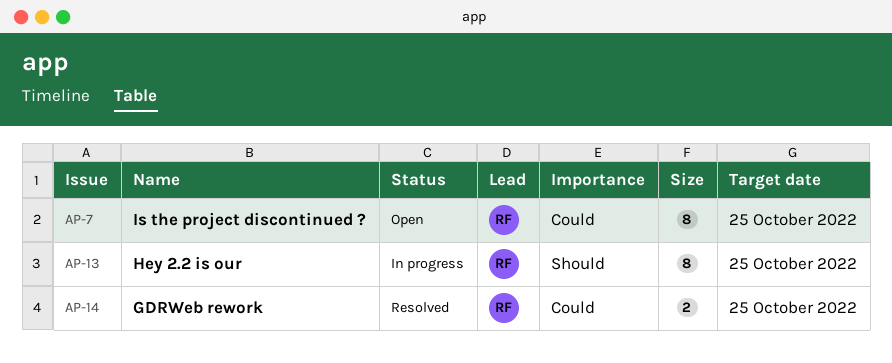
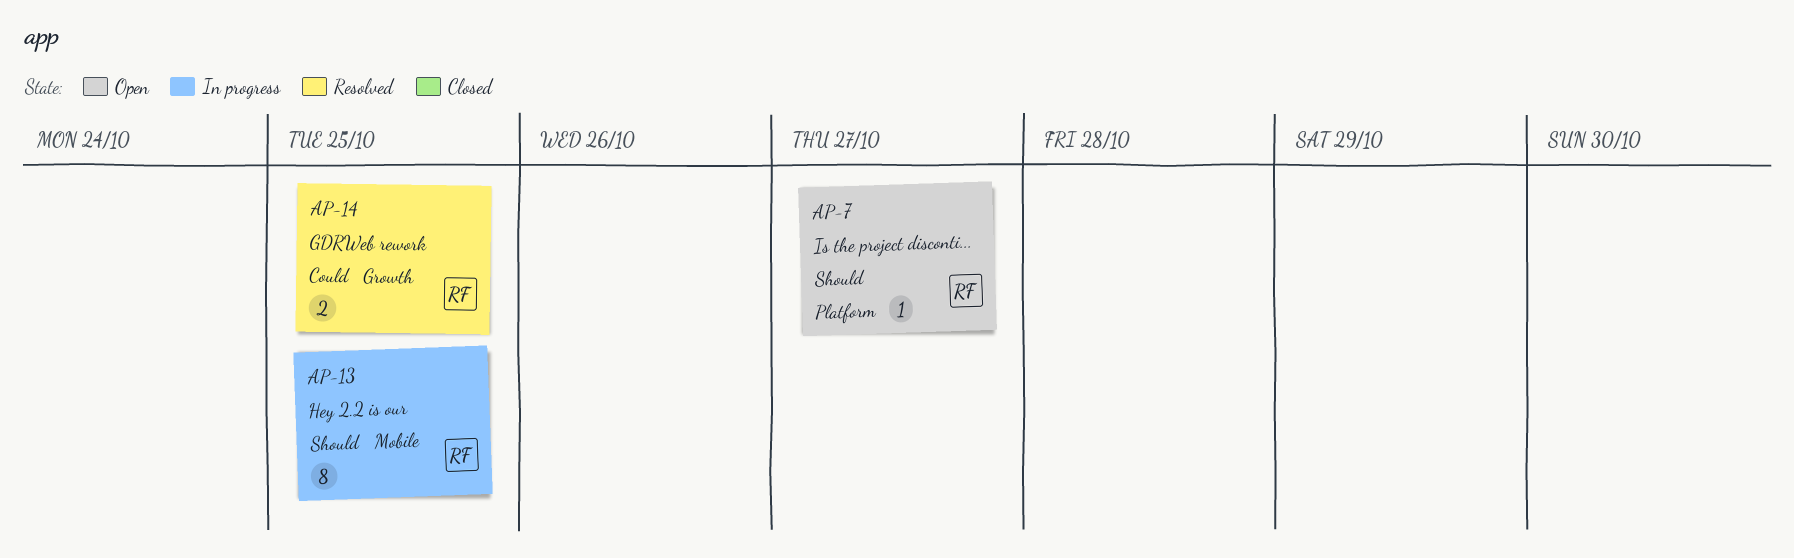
AP-7, priority: Could -> Should
AP-7, estimate: 8 -> 1
AP-7, due: Oct 25 -> Oct 27

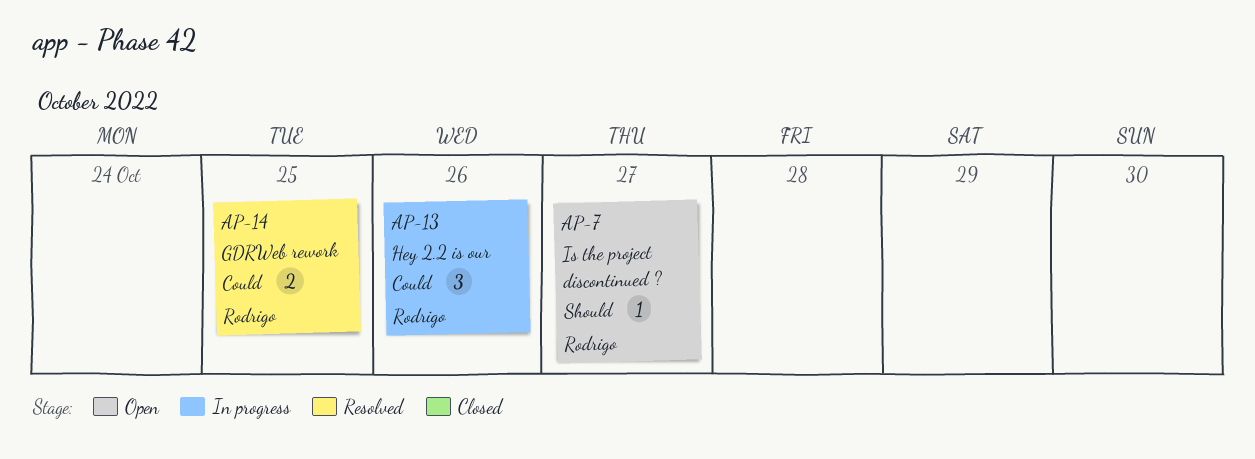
AP-13, priority: Should -> Could
AP-13, estimate: 8 -> 3
AP-13, due: Oct 25 -> Oct 26

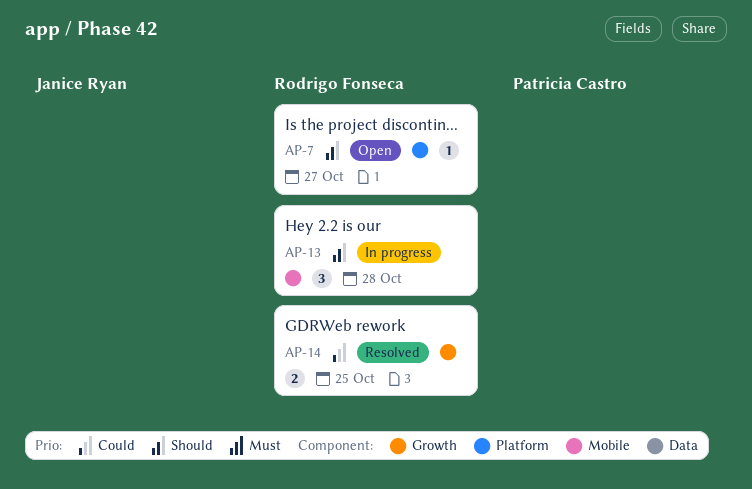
AP-13, priority: Could -> Should
AP-13, due: Oct 26 -> Oct 28

